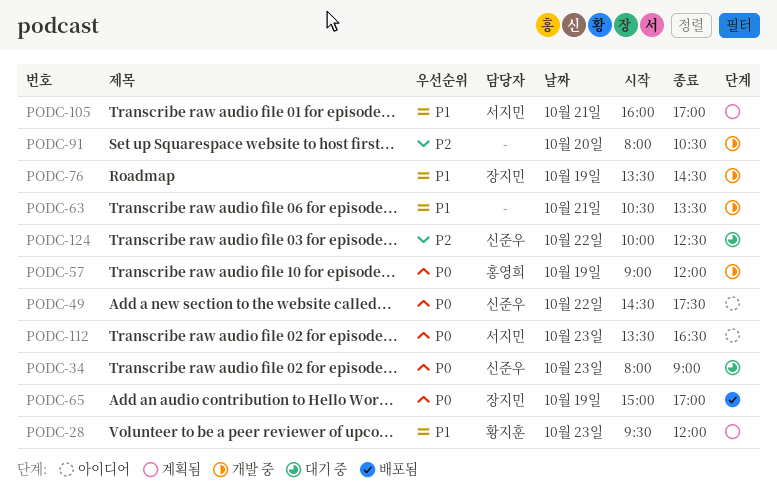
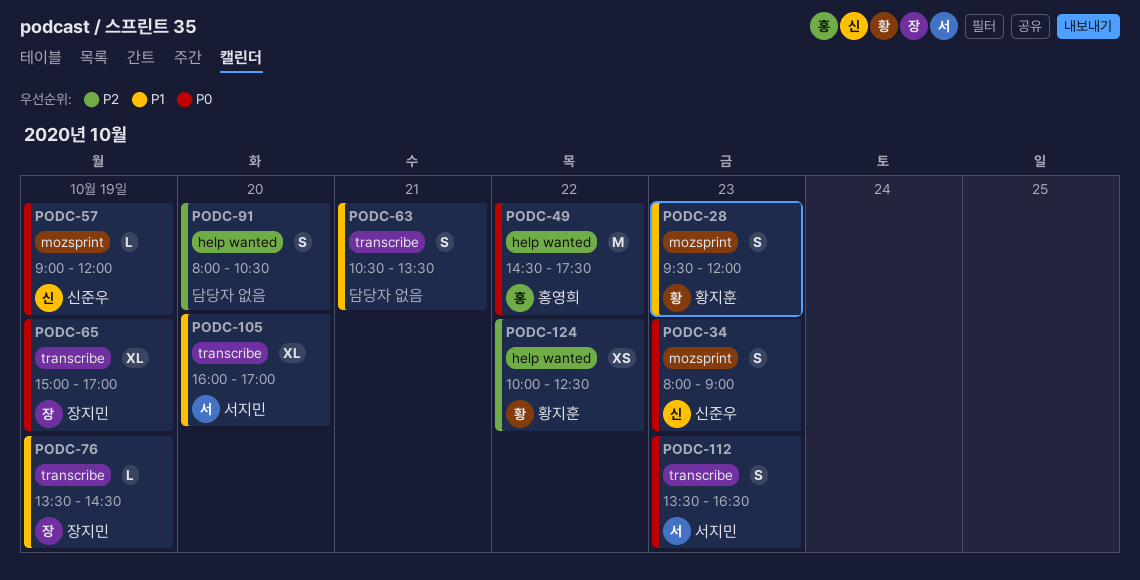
PODC-49, owner: 신준우 -> 홍영희
PODC-57, owner: 홍영희 -> 신준우
PODC-105, day: Oct 21 -> Oct 20
PODC-124, owner: 신준우 -> 황지훈

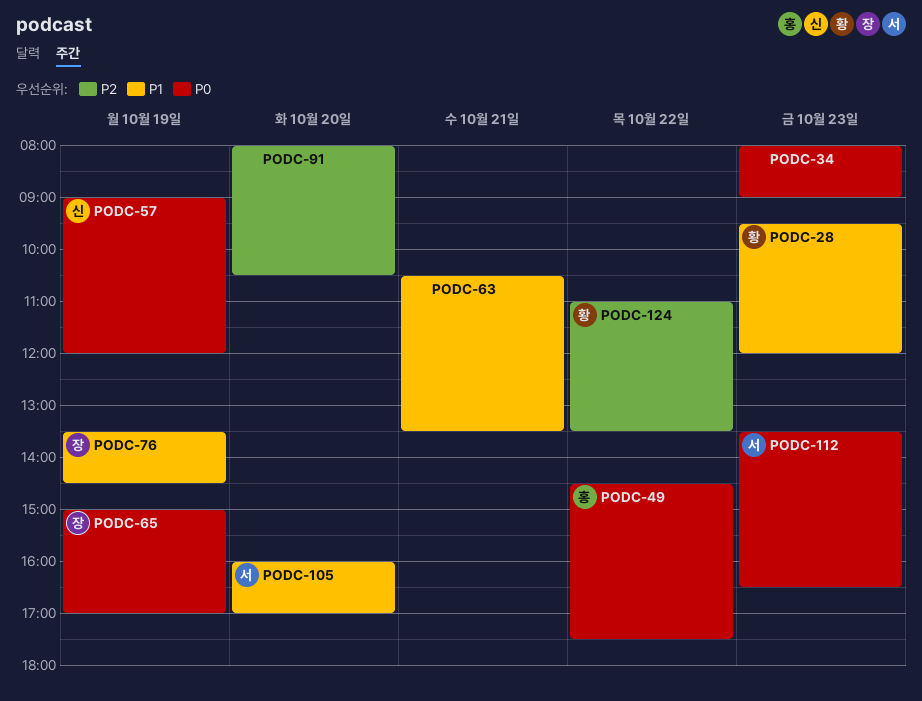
PODC-34, owner: 신준우 -> none
PODC-124, begins: 10:00 -> 11:00
PODC-124, ends: 12:30 -> 13:30

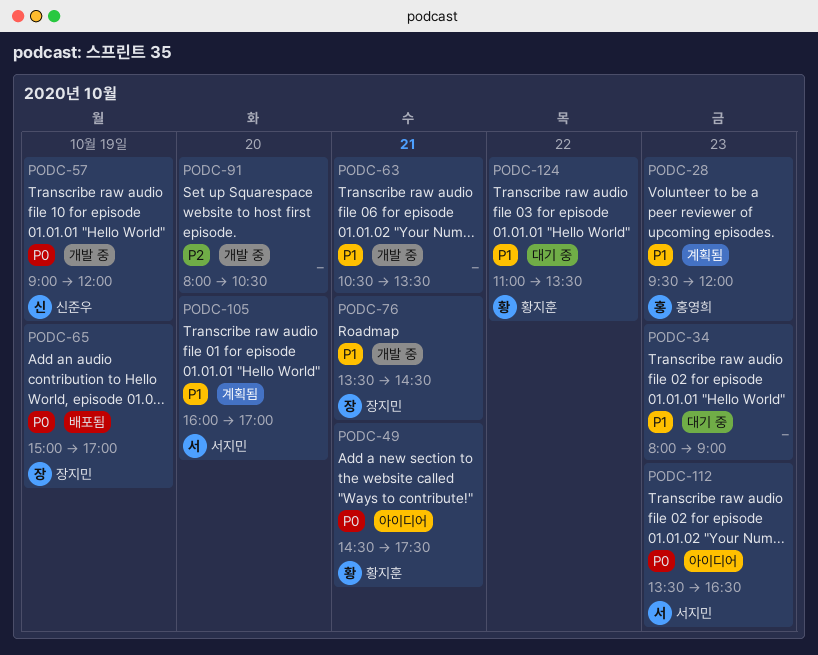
PODC-28, owner: 황지훈 -> 홍영희
PODC-34, priority: P0 -> P1
PODC-49, owner: 홍영희 -> 황지훈
PODC-49, day: Oct 22 -> Oct 21
PODC-76, day: Oct 19 -> Oct 21
PODC-124, priority: P2 -> P1

